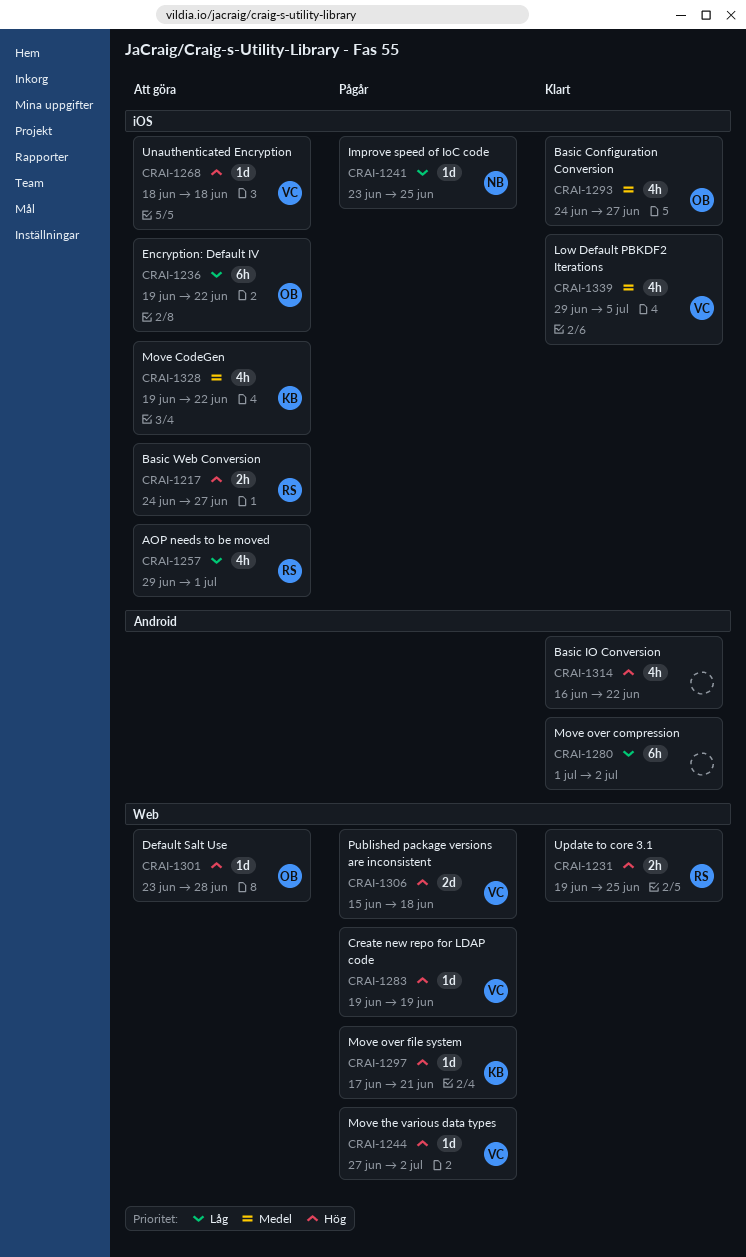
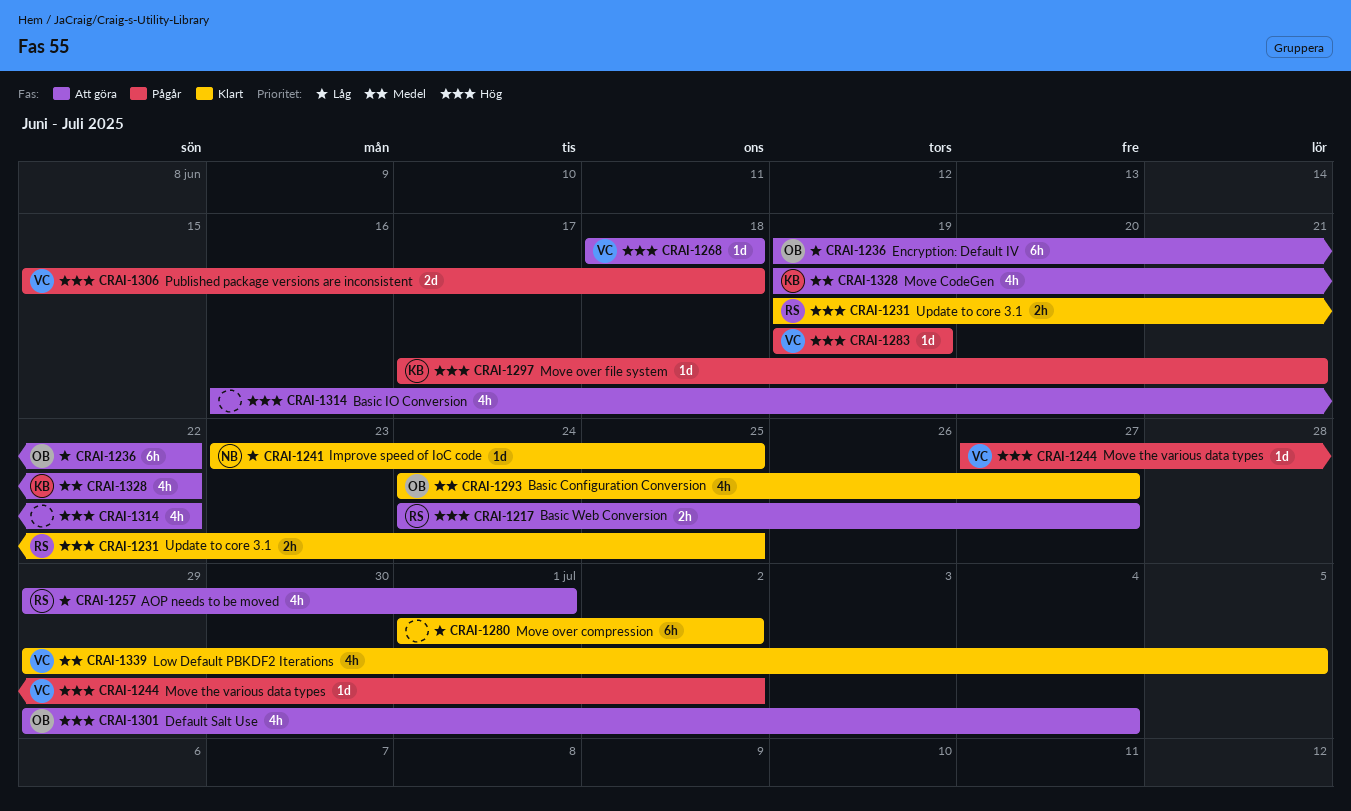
CRAI-1241, status: Pågår -> Klart
CRAI-1301, estimate: 1d -> 4h
CRAI-1301, start: Jun 23 -> Jun 29
CRAI-1301, due: Jun 28 -> Jul 4
CRAI-1314, status: Klart -> Att göra

